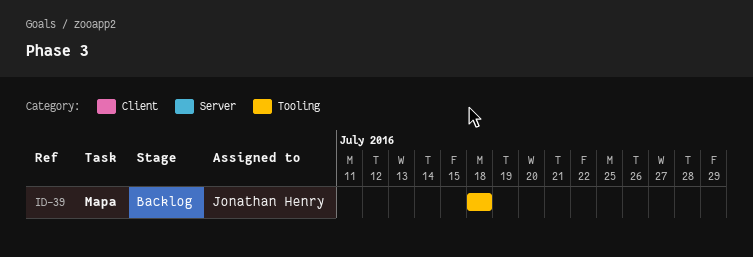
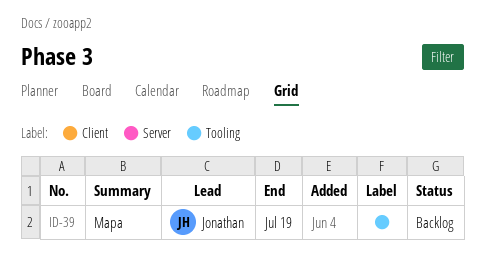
ID-39, due: Jul 18 -> Jul 19

